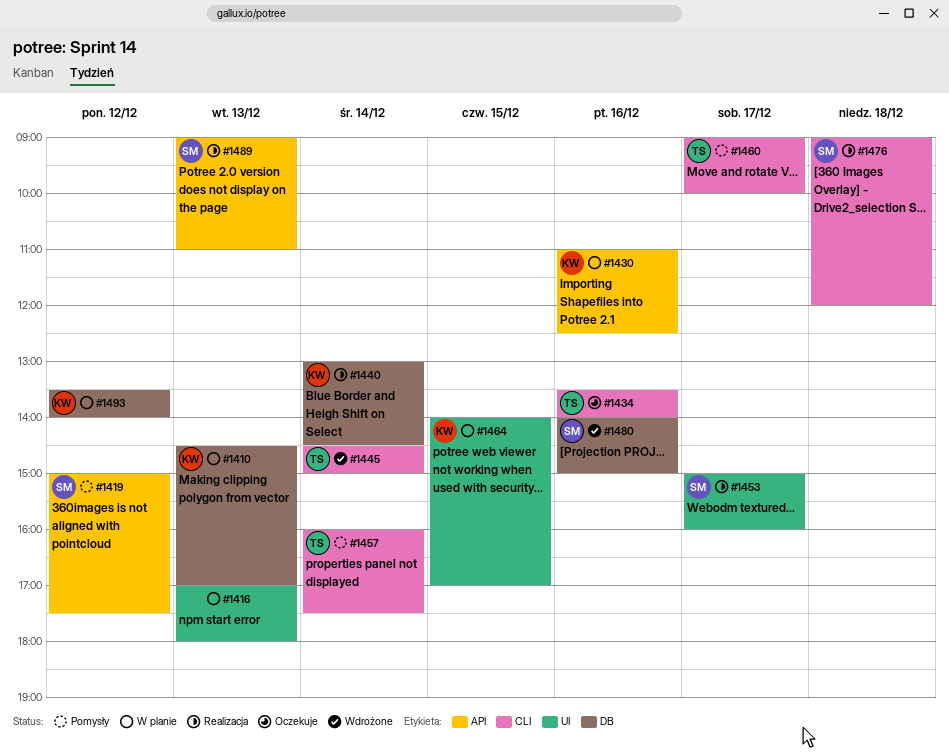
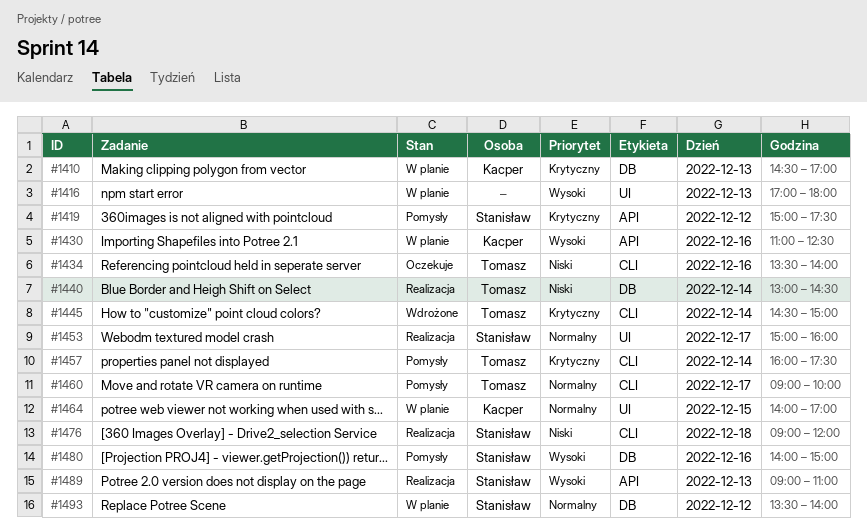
#1440, owner: Kacper -> Tomasz
#1480, status: Wdrożone -> Pomysły
#1493, owner: Kacper -> Stanisław

